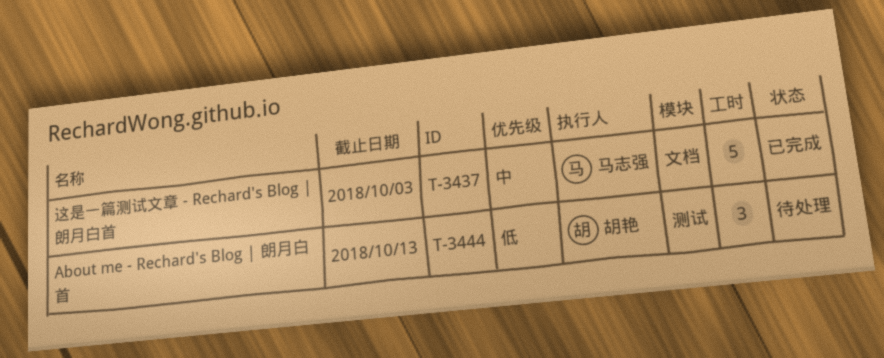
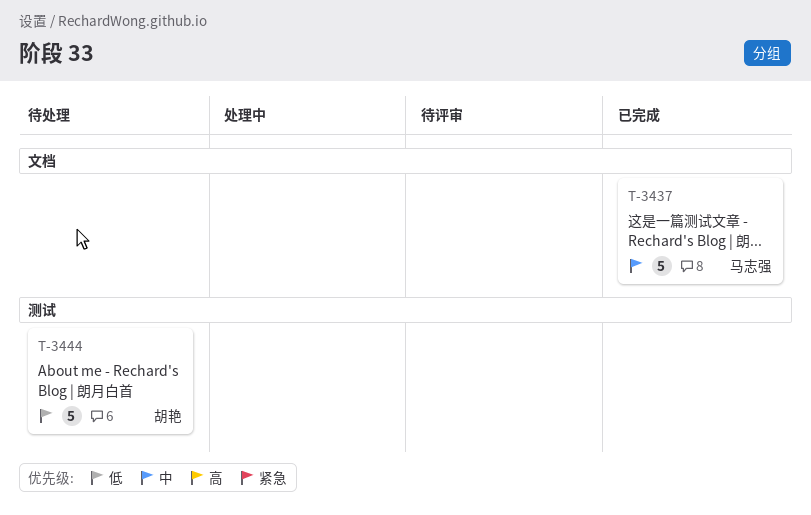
T-3444, estimate: 3 -> 5

